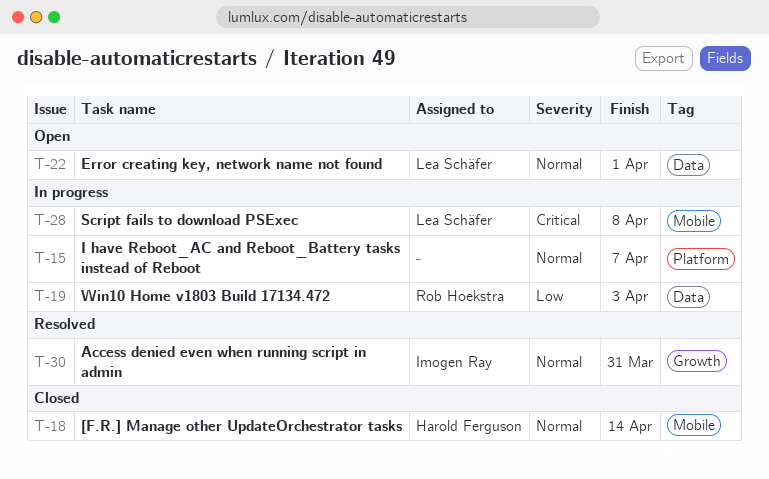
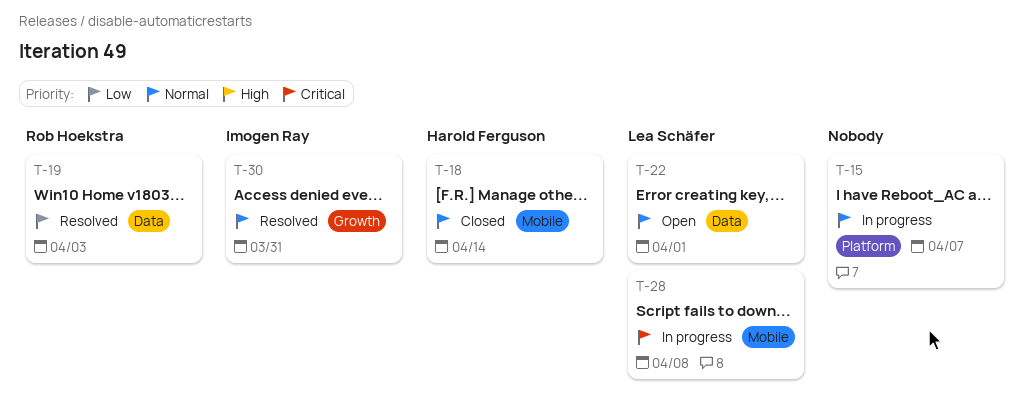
T-19, status: In progress -> Resolved

